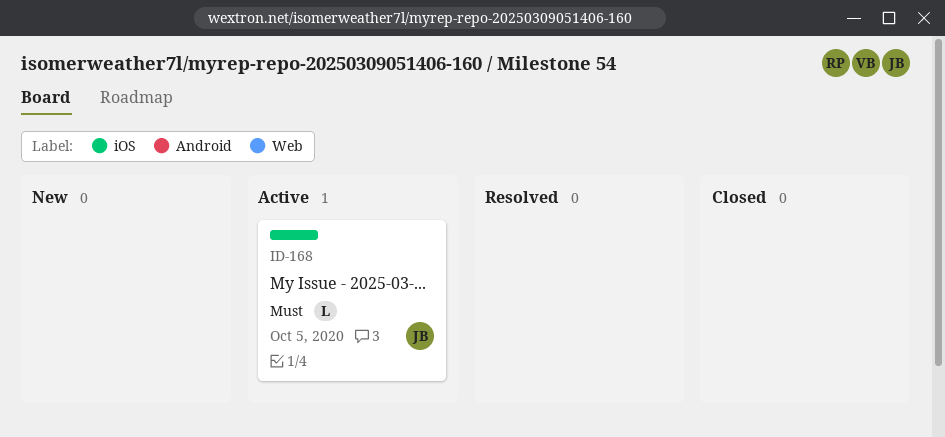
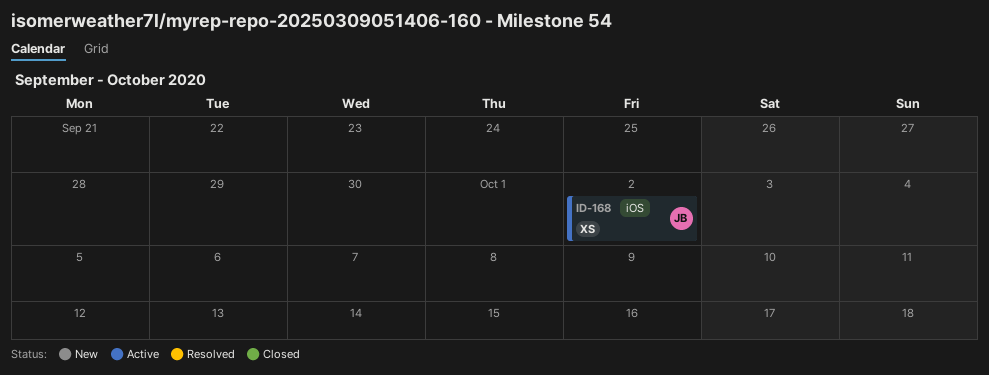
ID-168, estimate: L -> XS
ID-168, due: Oct 5 -> Oct 2

